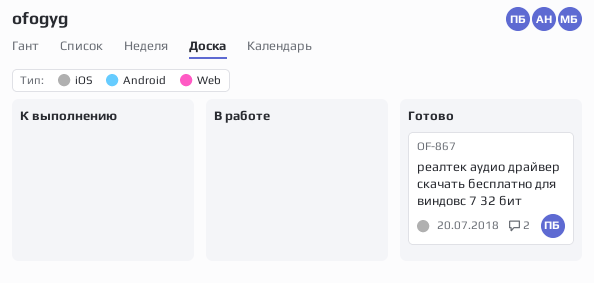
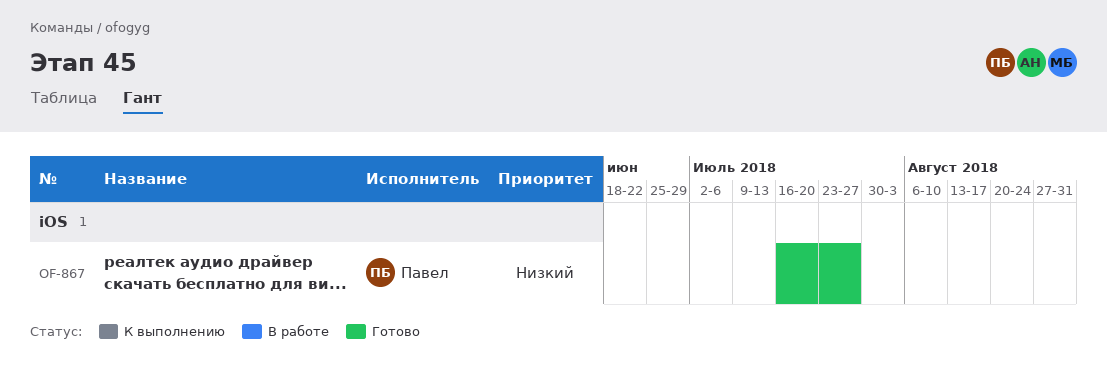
OF-867, due: Jul 20 -> Jul 27

